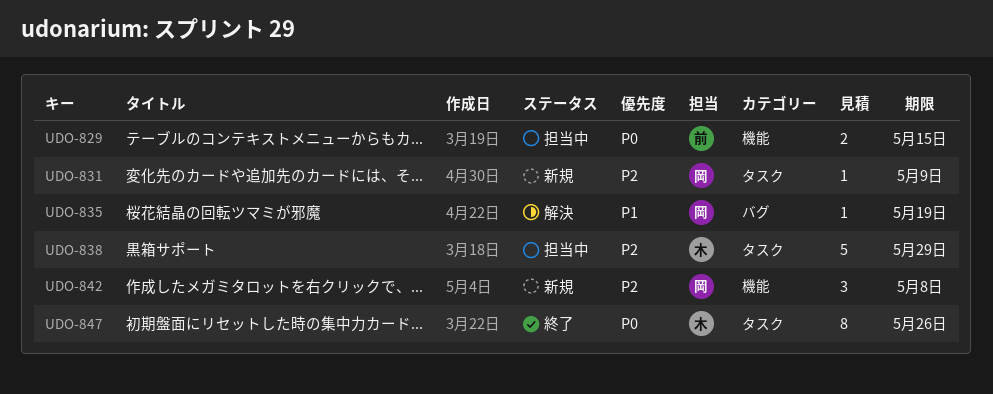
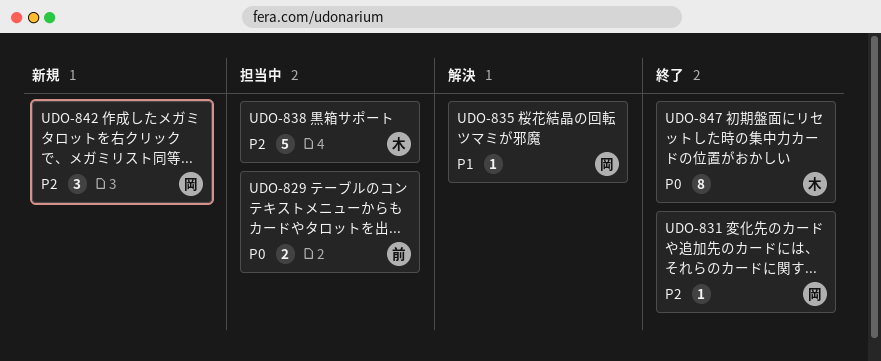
UDO-831, status: 新規 -> 終了

